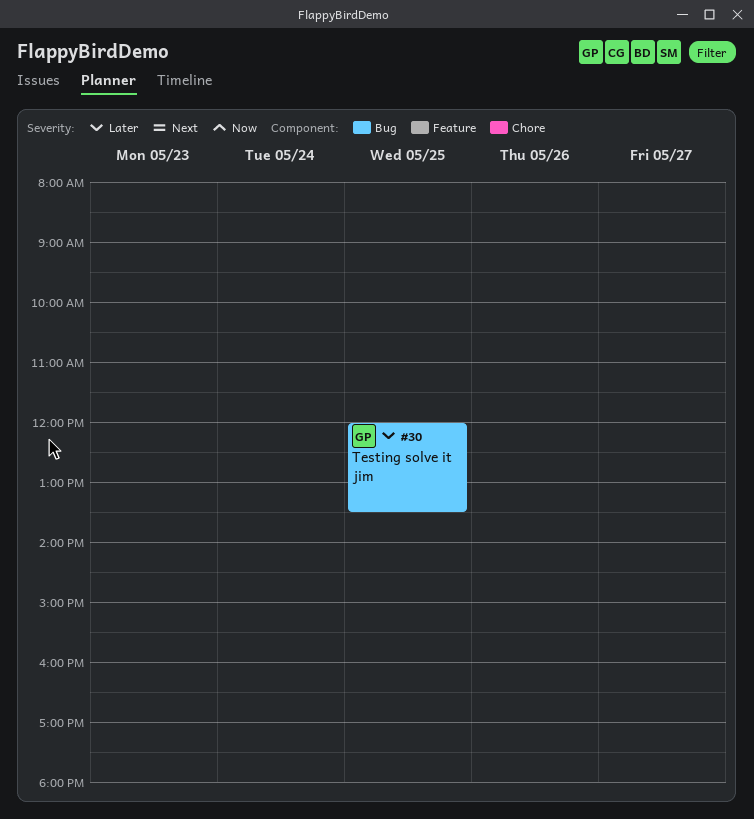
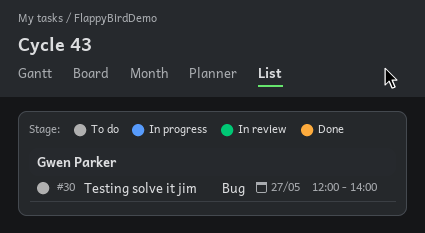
#30, day: May 25 -> May 27
#30, ends: 13:30 -> 14:00

